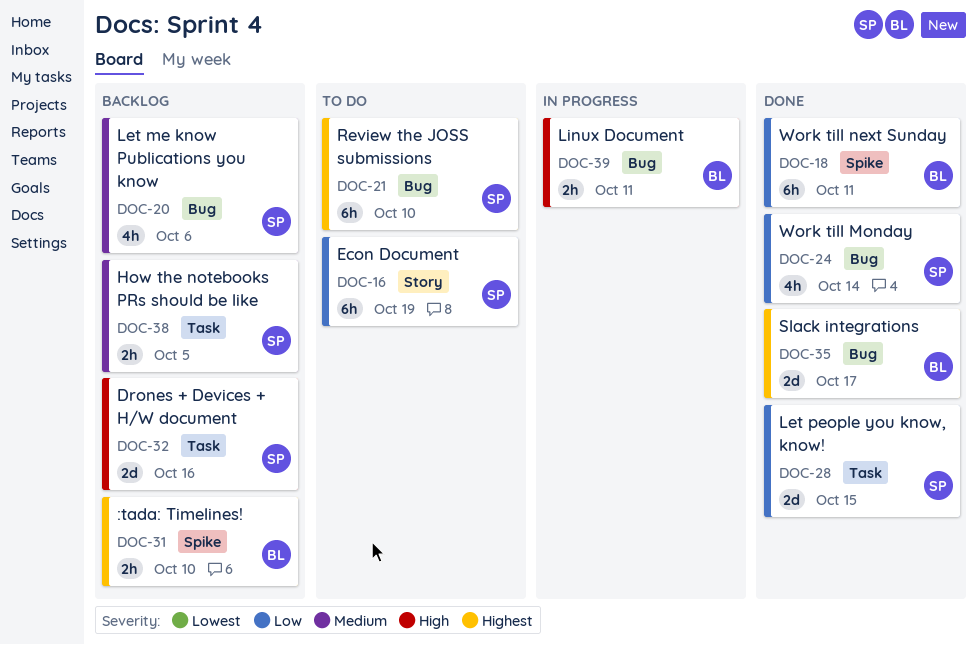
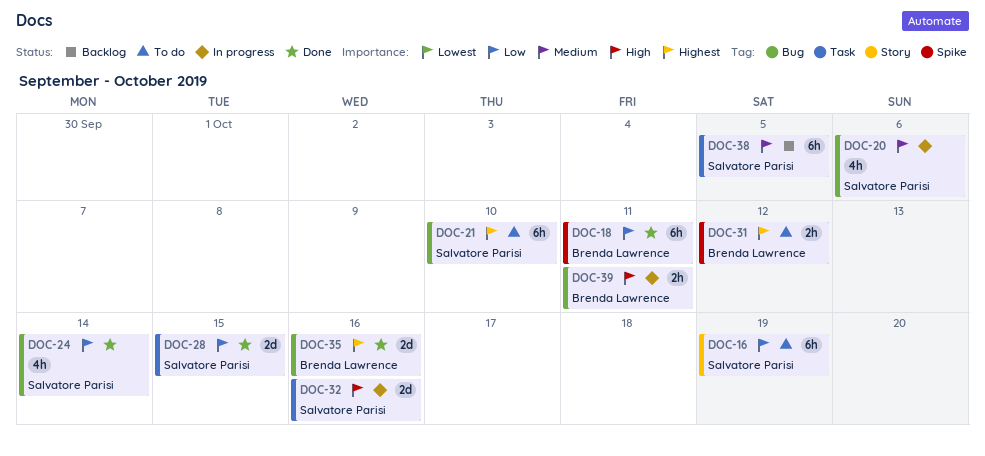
DOC-20, status: Backlog -> In progress
DOC-31, status: Backlog -> To do
DOC-31, due: Oct 10 -> Oct 12
DOC-32, status: Backlog -> In progress
DOC-35, due: Oct 17 -> Oct 16
DOC-38, estimate: 2h -> 6h

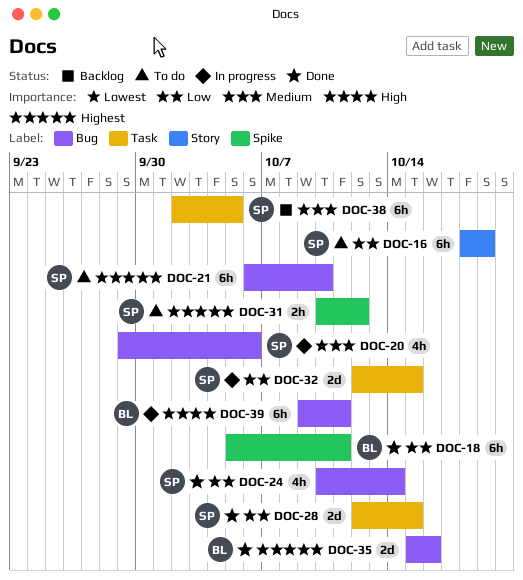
DOC-31, owner: Brenda Lawrence -> Salvatore Parisi
DOC-32, priority: High -> Low
DOC-32, due: Oct 16 -> Oct 15
DOC-39, estimate: 2h -> 6h

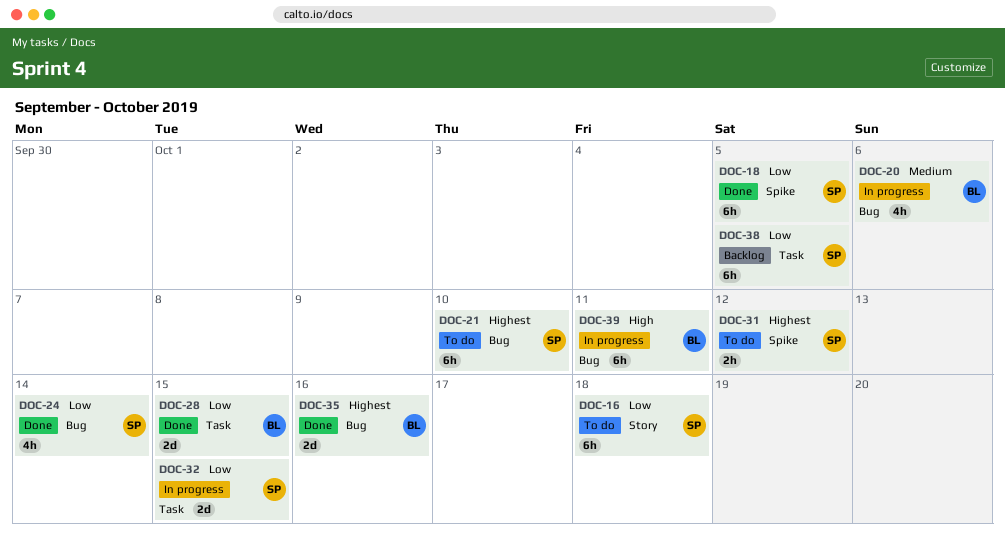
DOC-16, due: Oct 19 -> Oct 18
DOC-18, owner: BL -> SP
DOC-18, due: Oct 11 -> Oct 5
DOC-20, owner: SP -> BL
DOC-28, owner: SP -> BL
DOC-38, priority: Medium -> Low

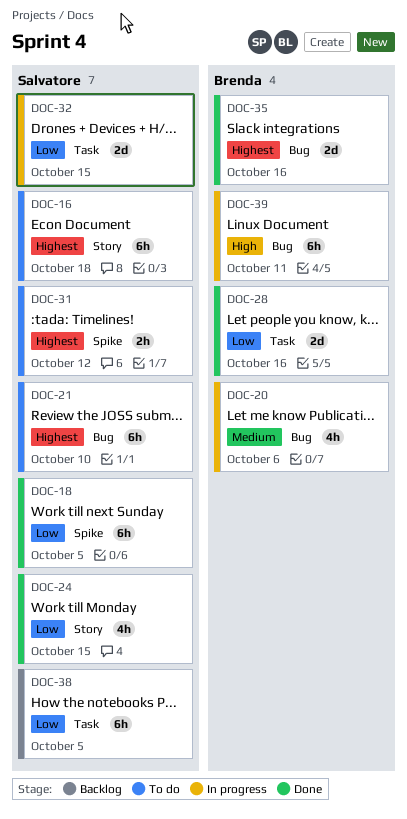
DOC-16, priority: Low -> Highest
DOC-24, label: Bug -> Story
DOC-24, due: Oct 14 -> Oct 15
DOC-28, due: Oct 15 -> Oct 16

